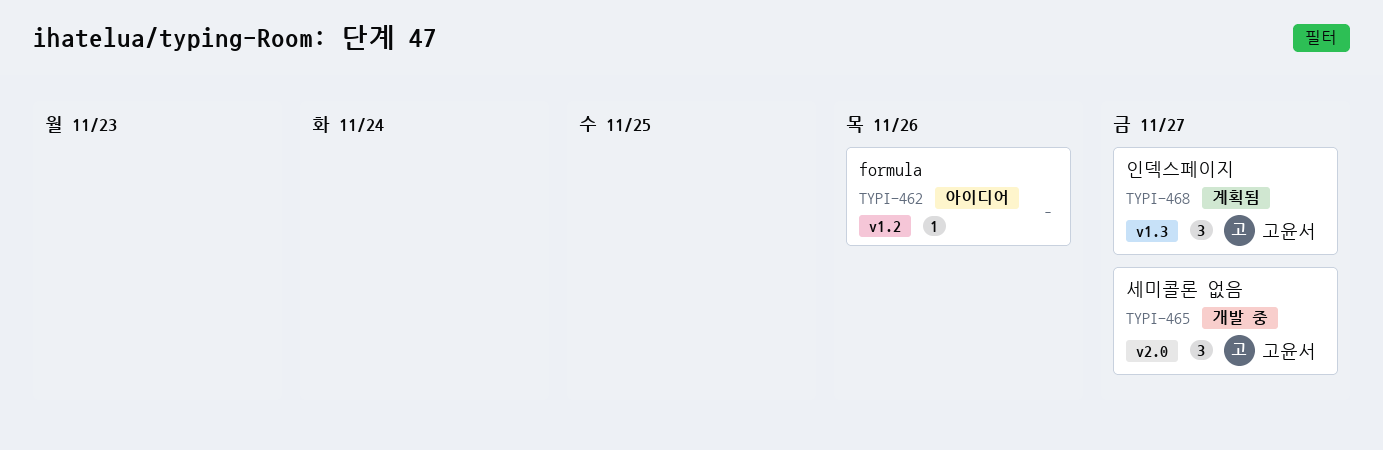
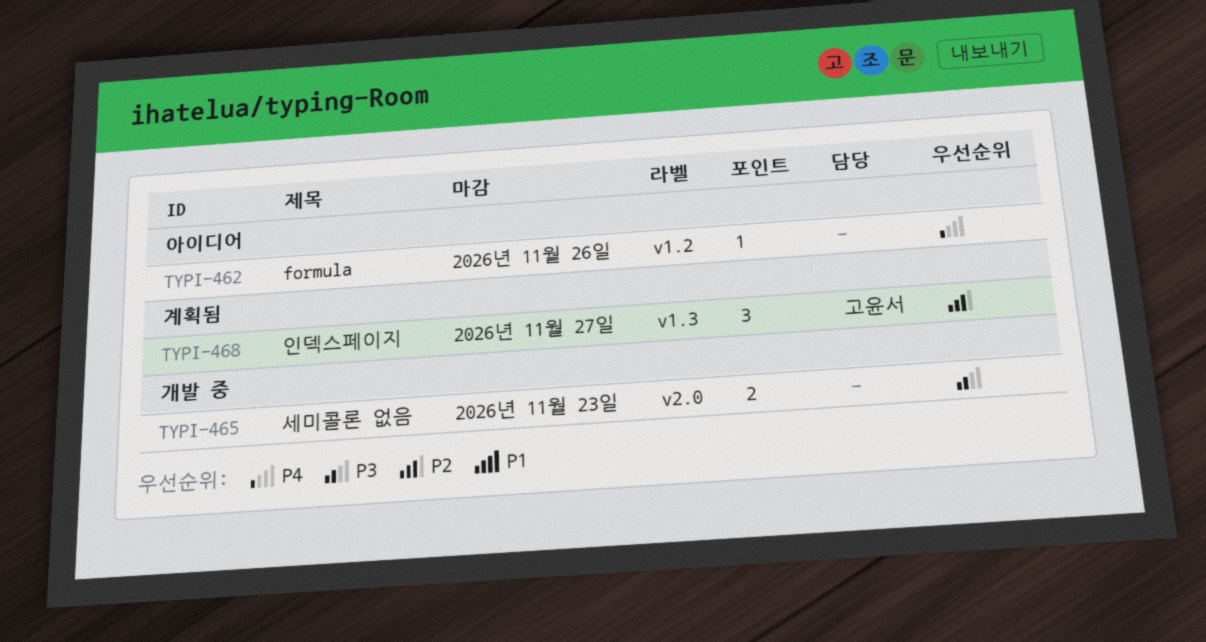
TYPI-465, owner: 고윤서 -> none
TYPI-465, estimate: 3 -> 2
TYPI-465, due: Nov 27 -> Nov 23

